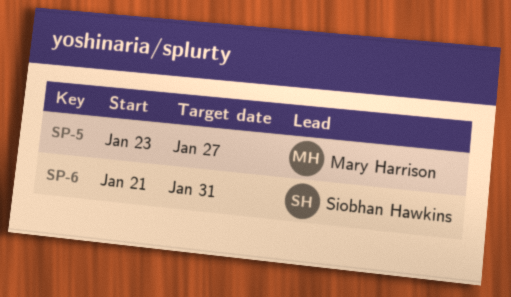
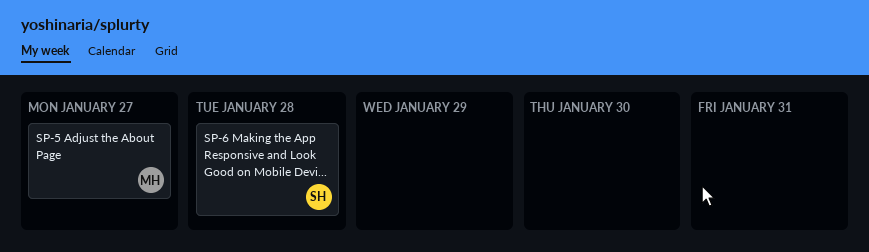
SP-6, due: Jan 31 -> Jan 28

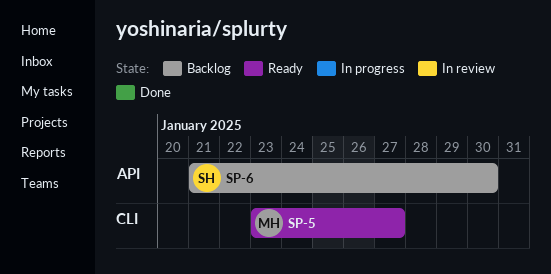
SP-6, due: Jan 28 -> Jan 30

